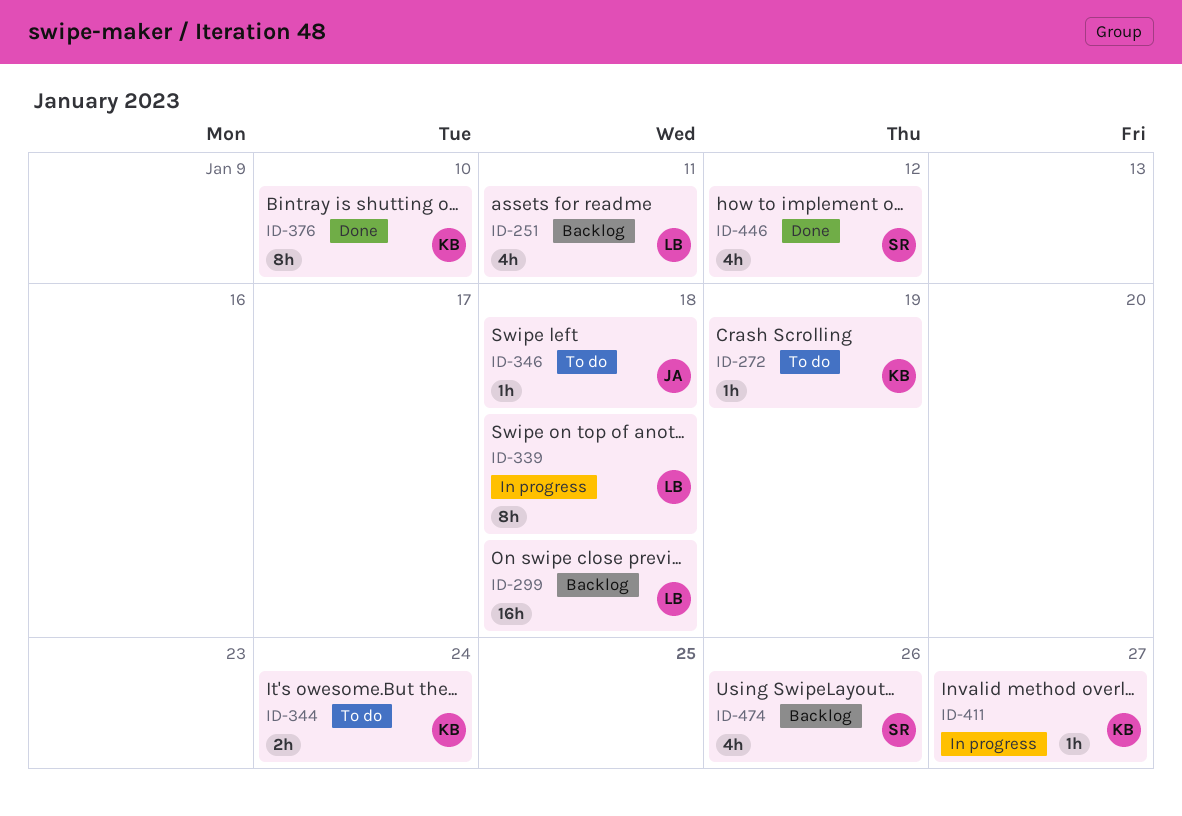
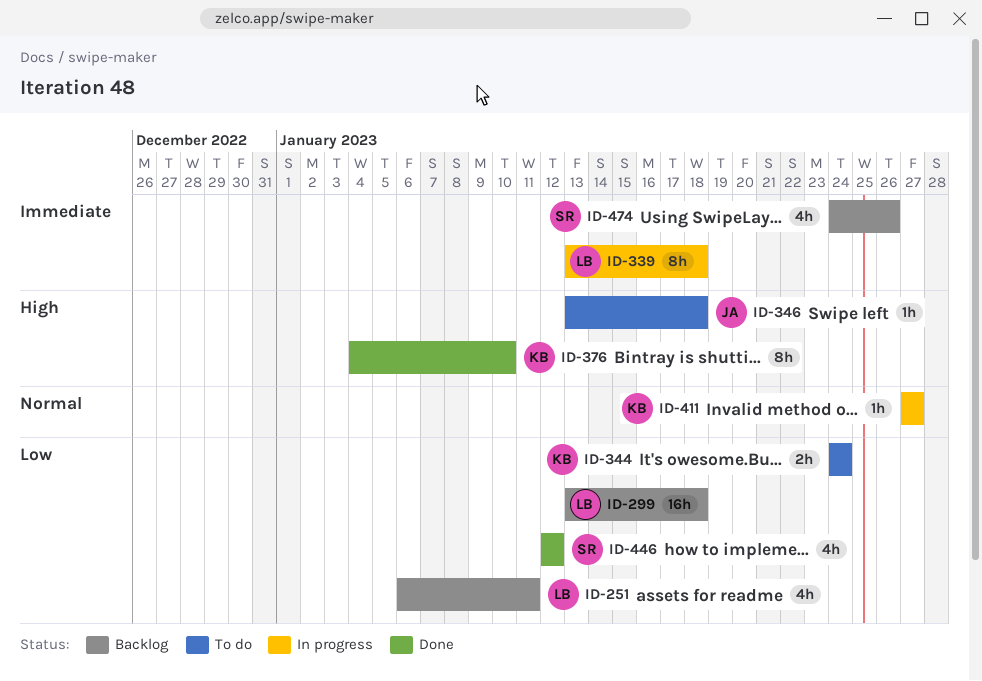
ID-272: present -> none

